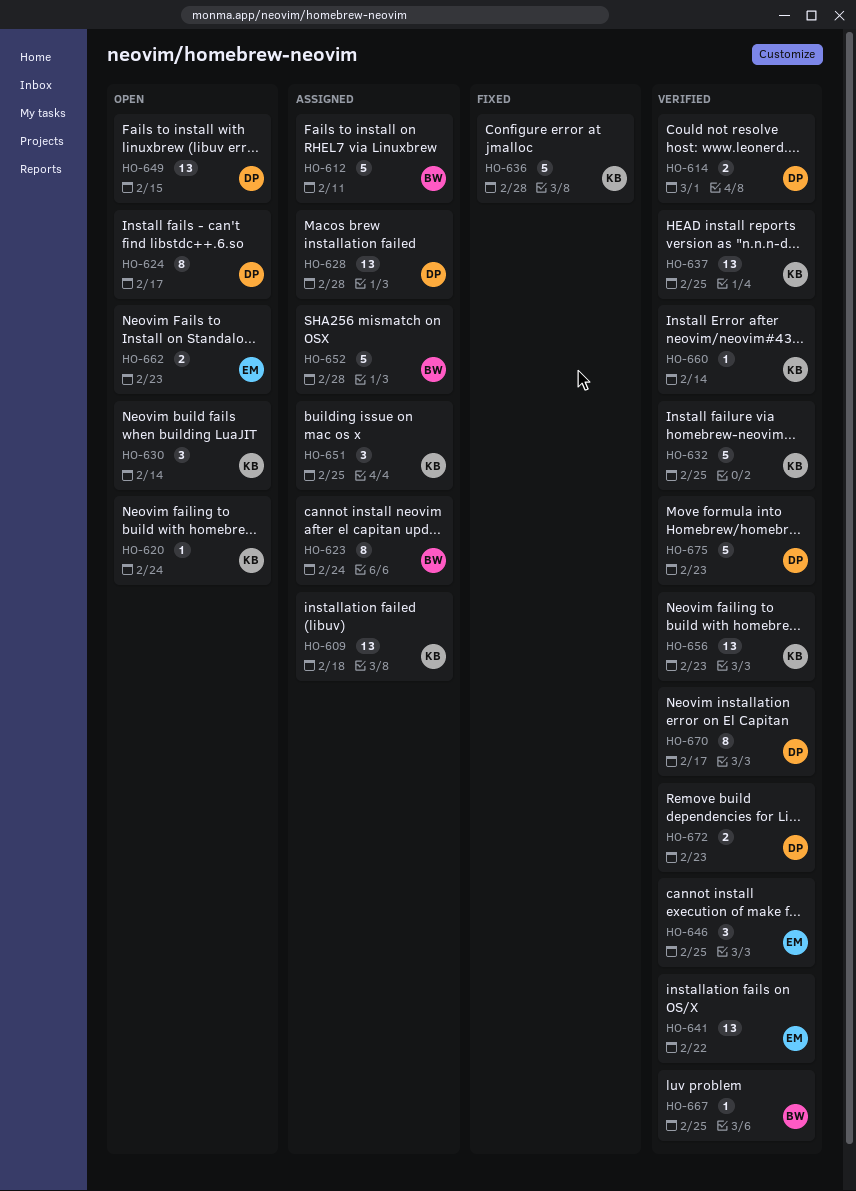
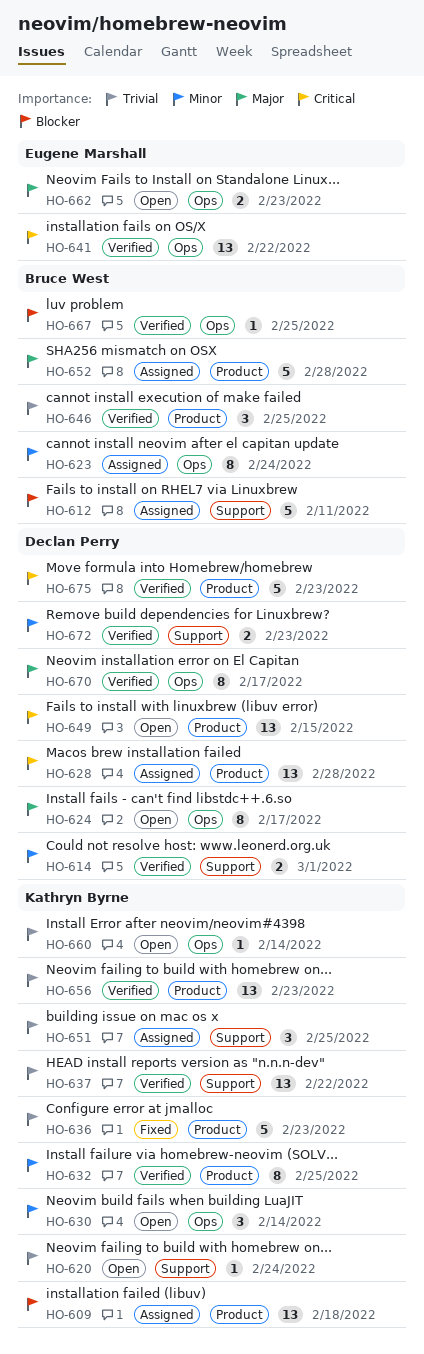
HO-632, estimate: 5 -> 8
HO-636, due: Feb 28 -> Feb 23
HO-637, due: Feb 25 -> Feb 22
HO-646, owner: Eugene Marshall -> Bruce West
HO-660, status: Verified -> Open

